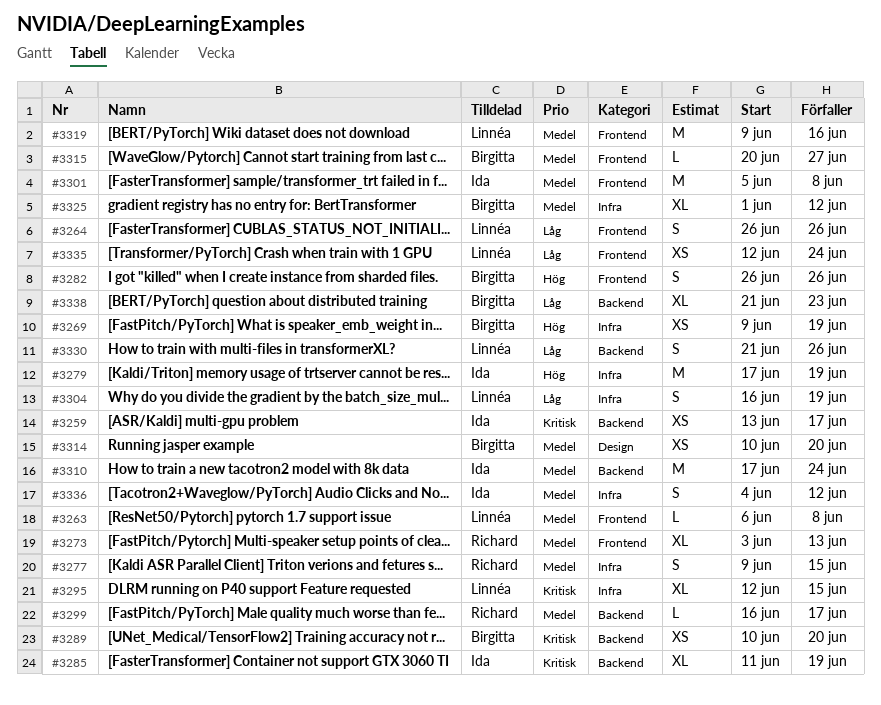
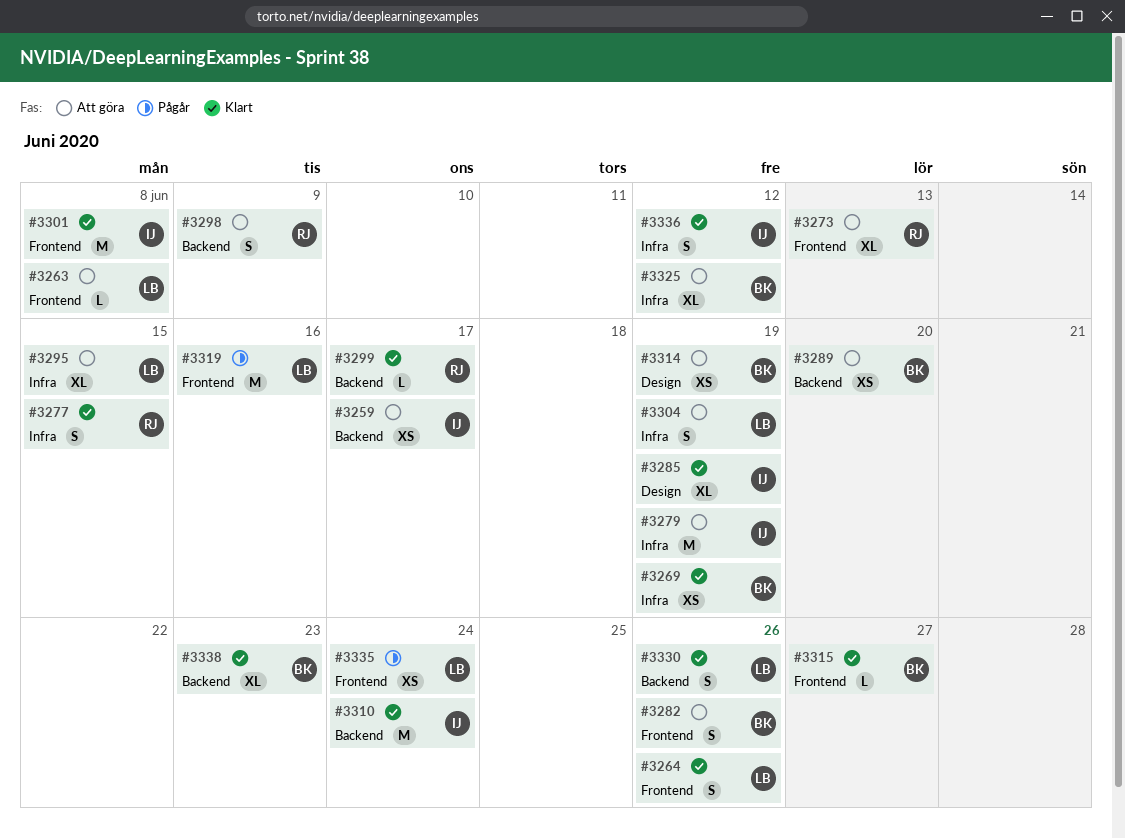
#3285, label: Backend -> Design
#3298: none -> present
#3314, due: Jun 20 -> Jun 19

